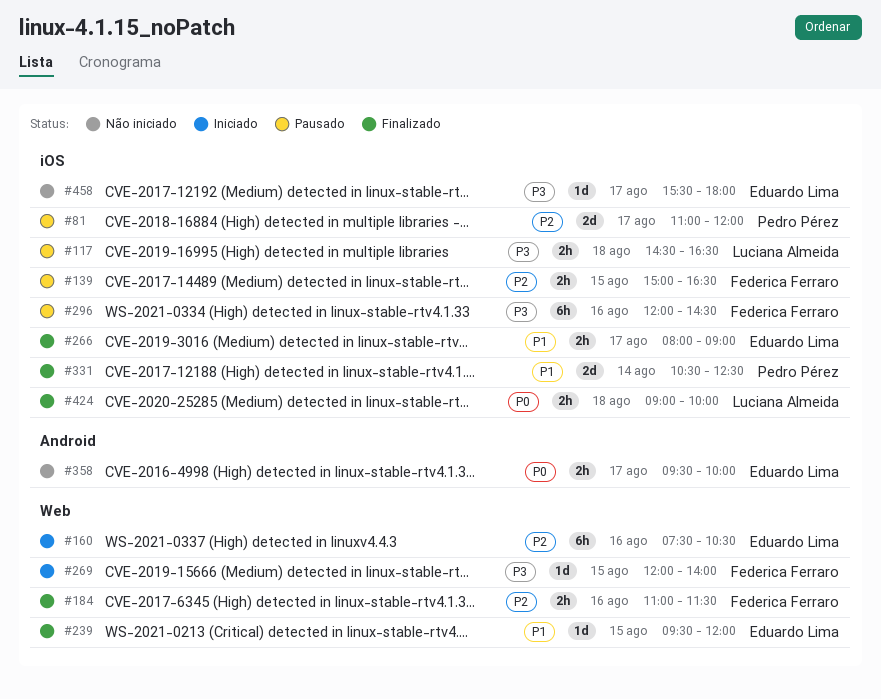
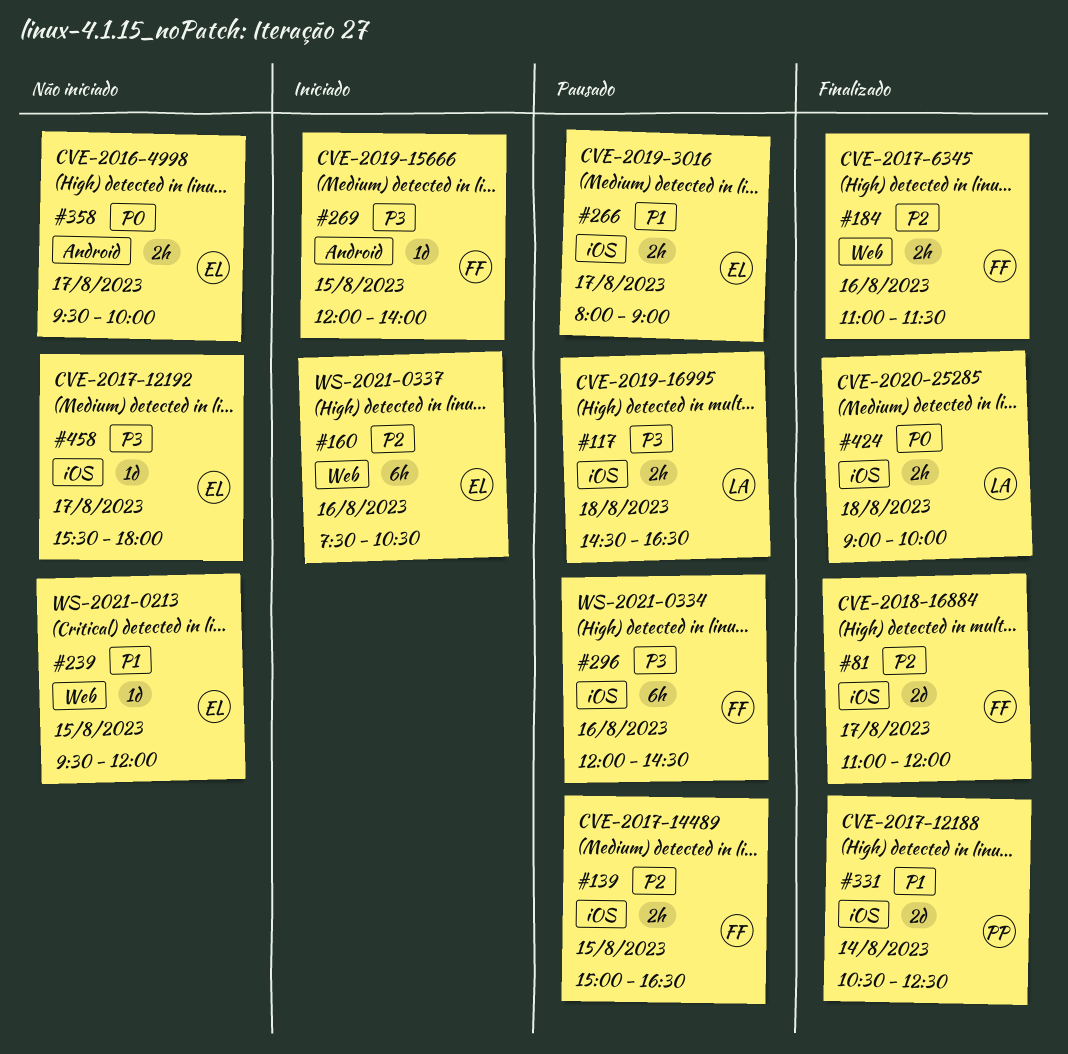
#81, status: Pausado -> Finalizado
#81, owner: Pedro Pérez -> Federica Ferraro
#239, status: Finalizado -> Não iniciado
#266, status: Finalizado -> Pausado
#269, label: Web -> Android

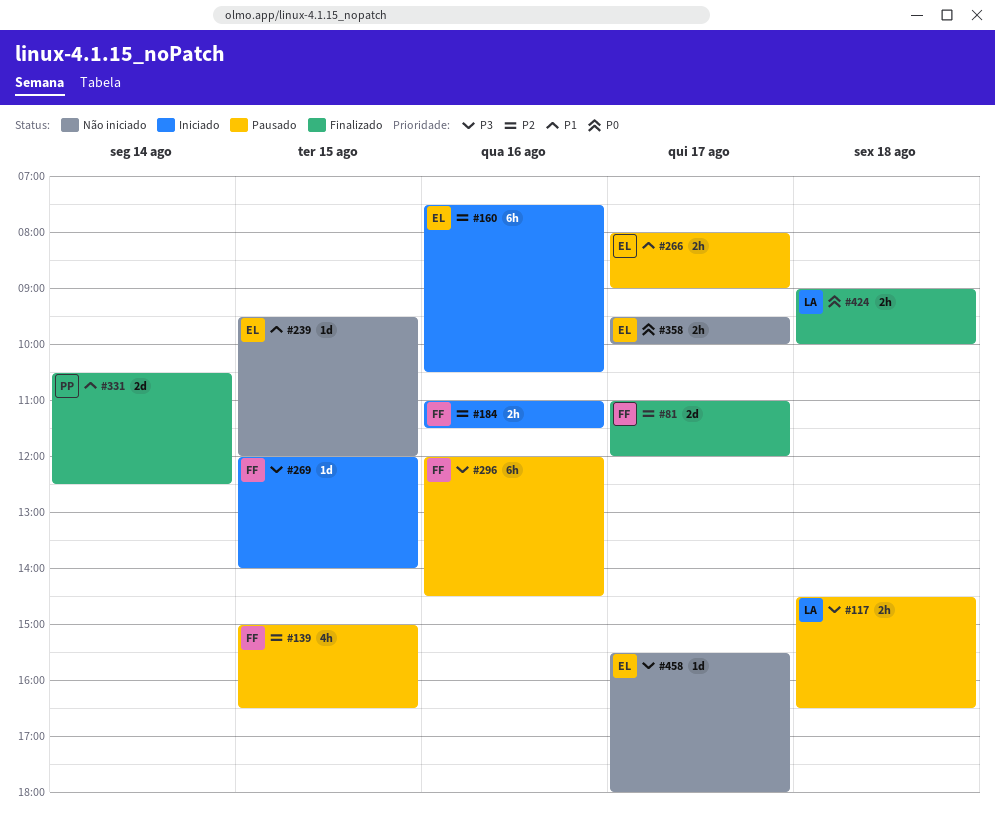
#139, estimate: 2h -> 4h
#184, status: Finalizado -> Iniciado

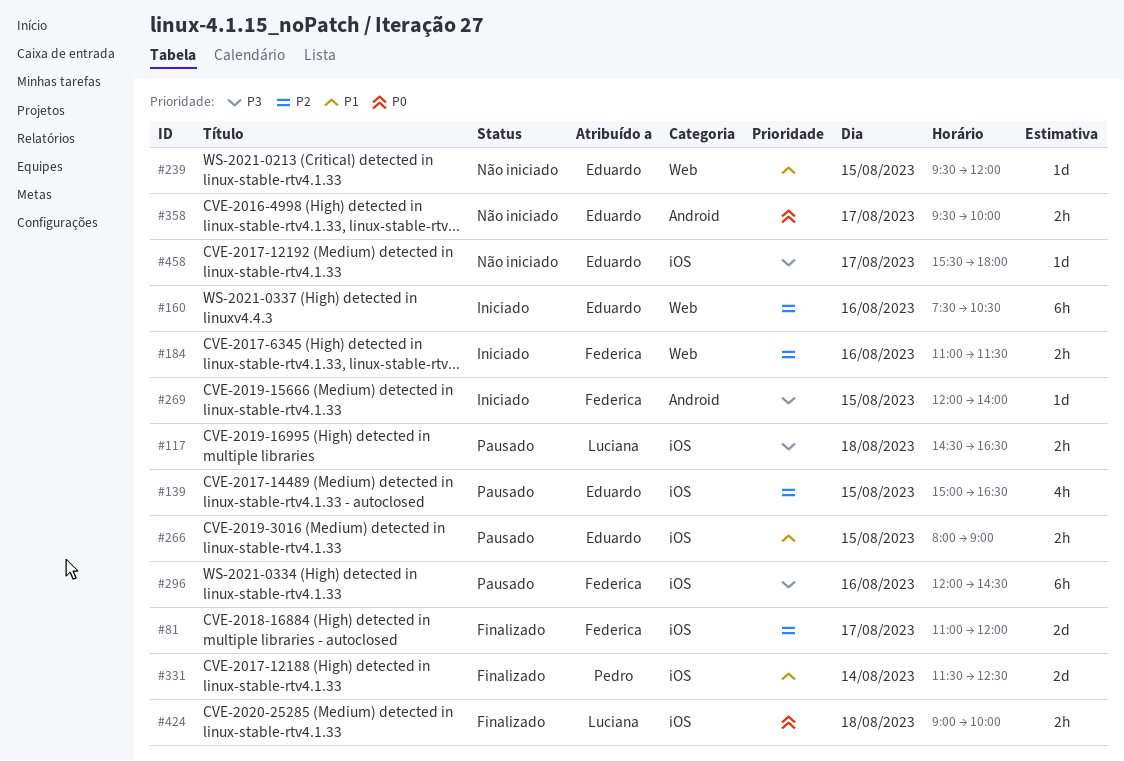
#139, owner: Federica -> Eduardo
#266, day: Aug 17 -> Aug 15
#331, begins: 10:30 -> 11:30

